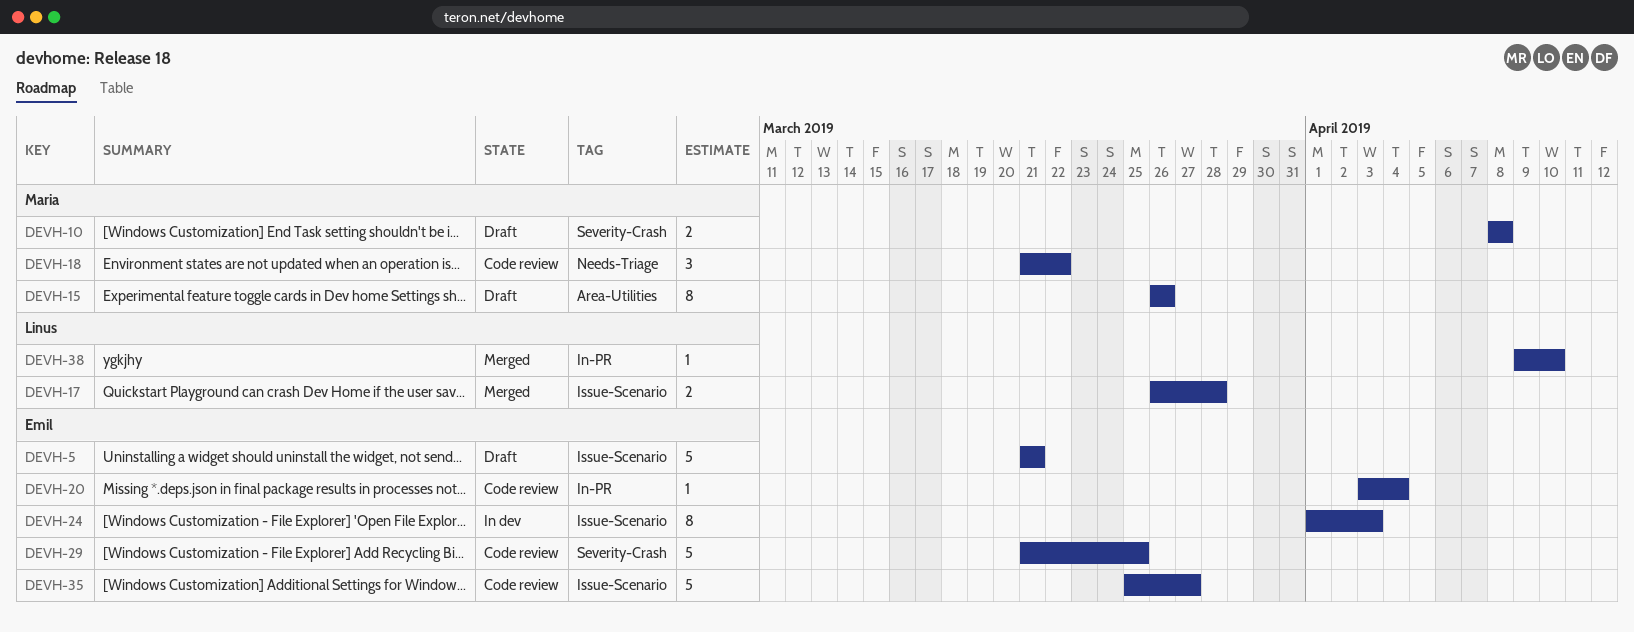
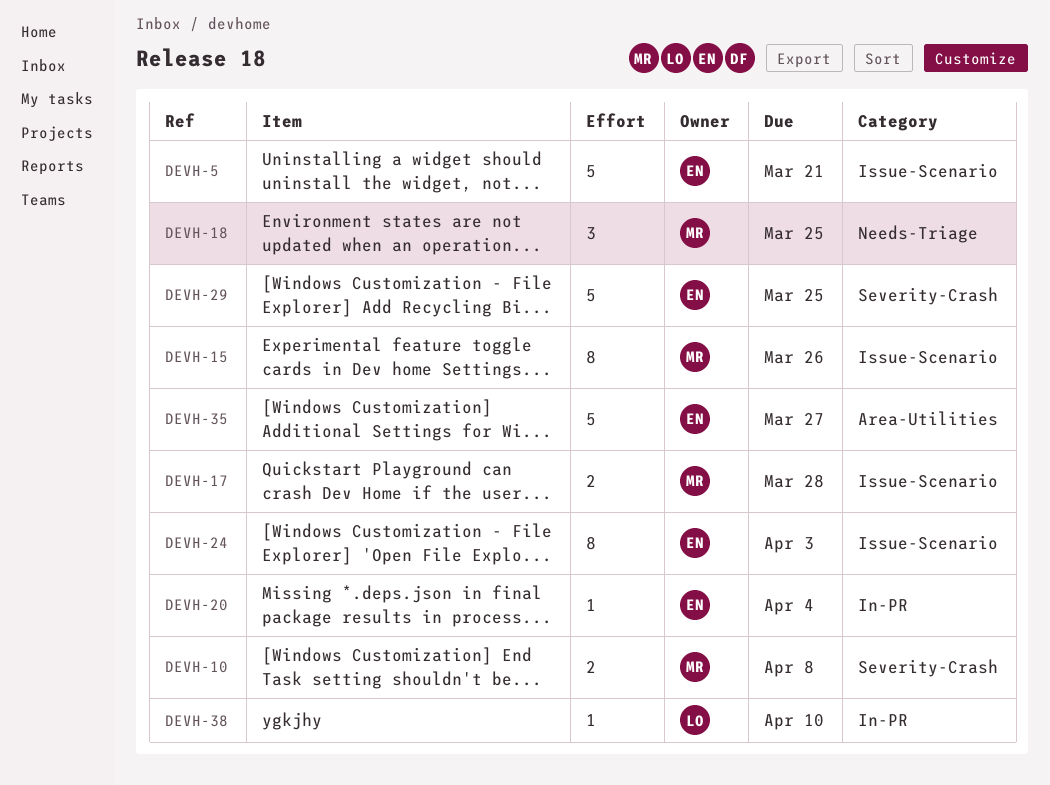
DEVH-15, label: Area-Utilities -> Issue-Scenario
DEVH-17, owner: Linus -> Maria
DEVH-18, due: Mar 22 -> Mar 25
DEVH-35, label: Issue-Scenario -> Area-Utilities

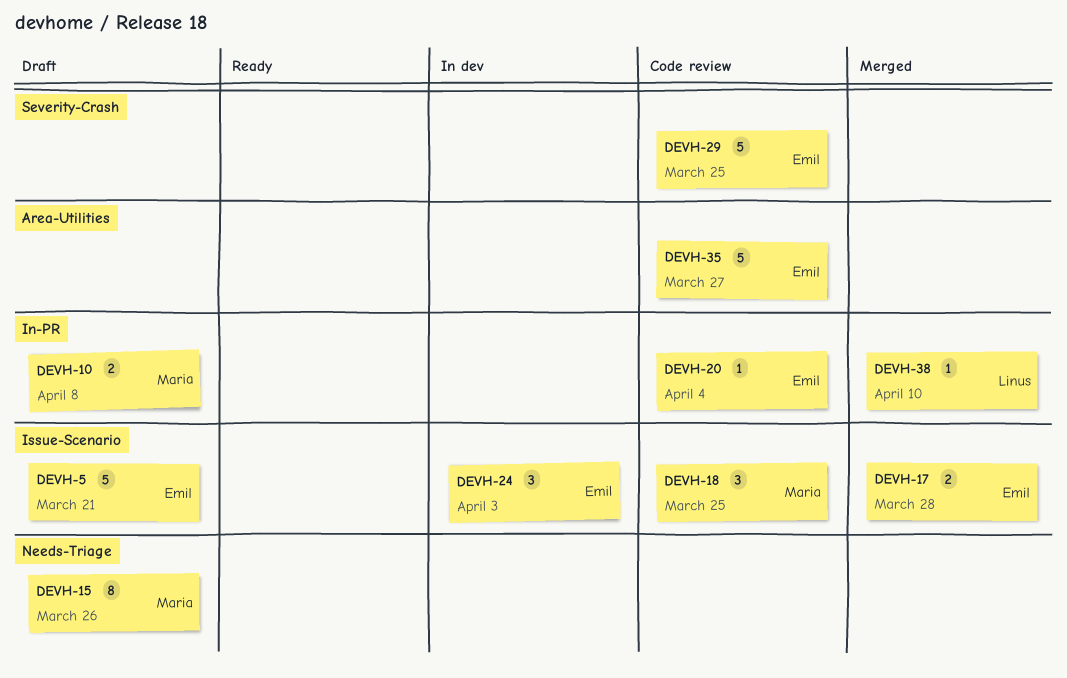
DEVH-10, label: Severity-Crash -> In-PR
DEVH-15, label: Issue-Scenario -> Needs-Triage
DEVH-17, owner: Maria -> Emil
DEVH-18, label: Needs-Triage -> Issue-Scenario
DEVH-24, estimate: 8 -> 3

